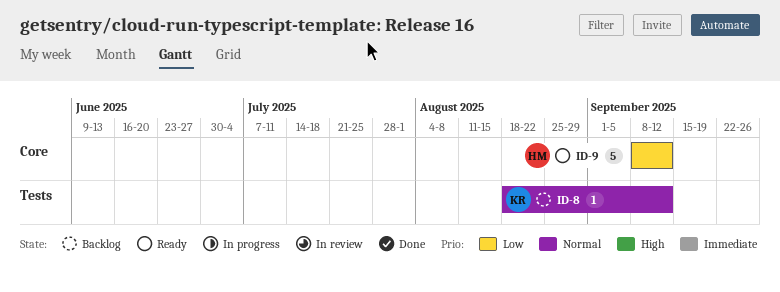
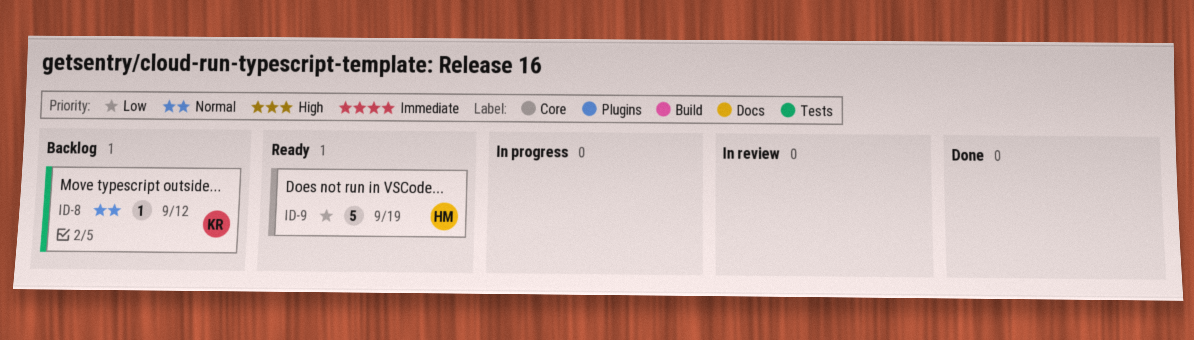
ID-9, due: Sep 12 -> Sep 19

